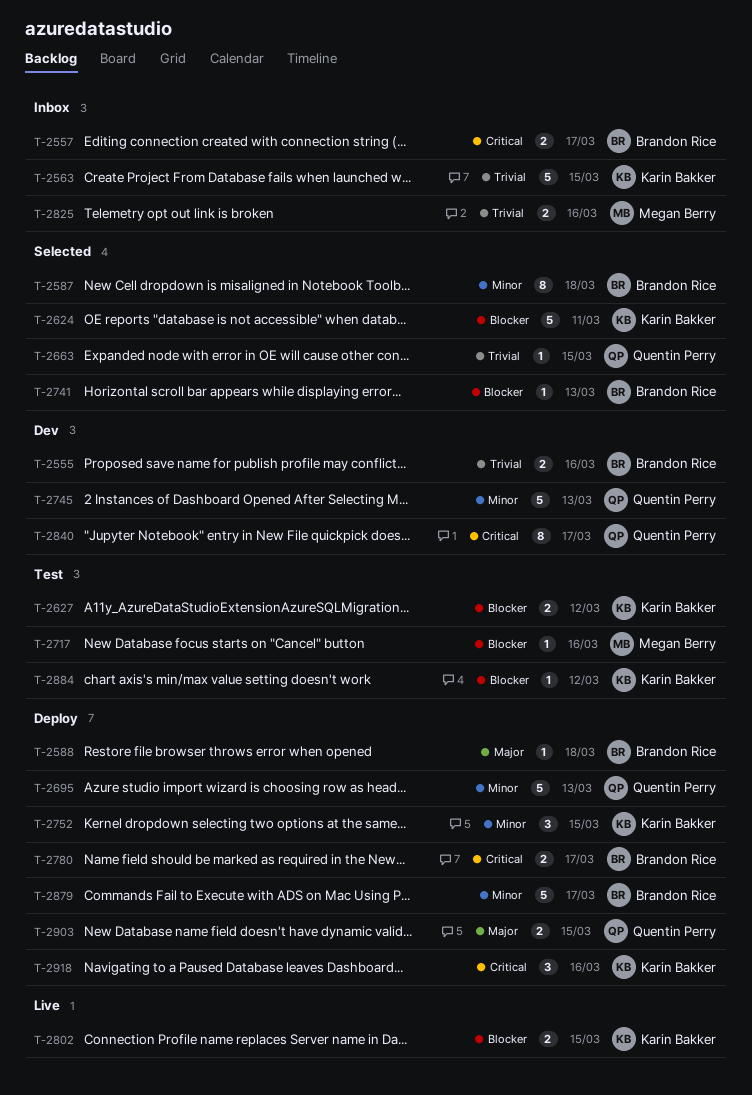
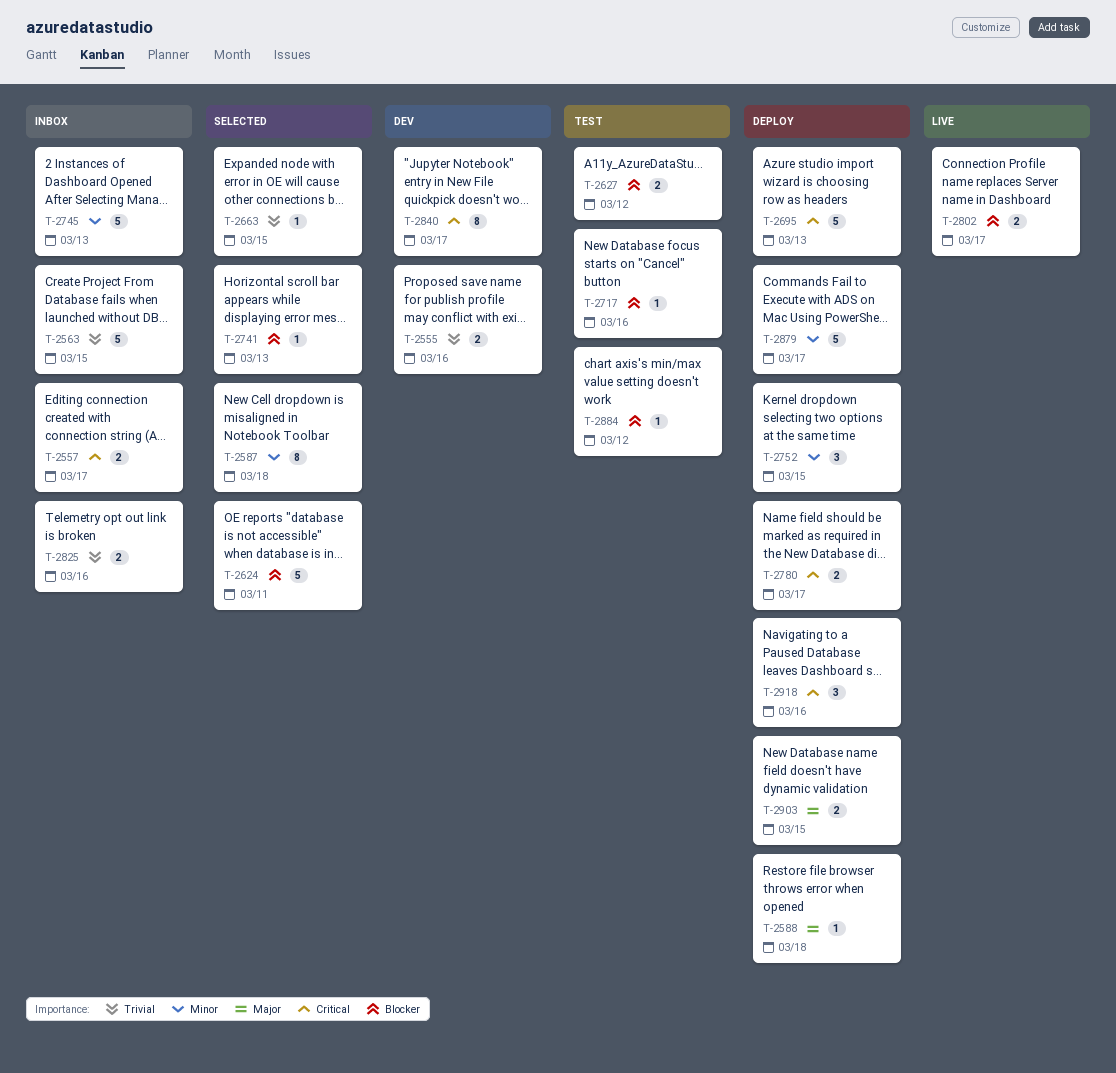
T-2695, priority: Minor -> Critical
T-2745, status: Dev -> Inbox
T-2802, due: Mar 15 -> Mar 17

